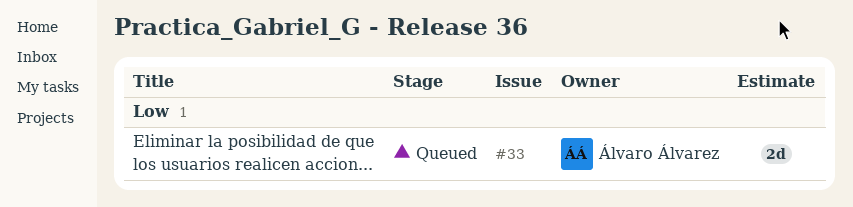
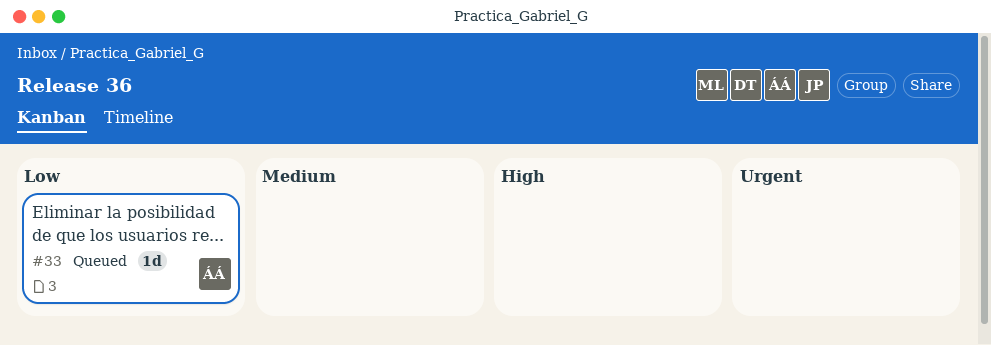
#33, estimate: 2d -> 1d

